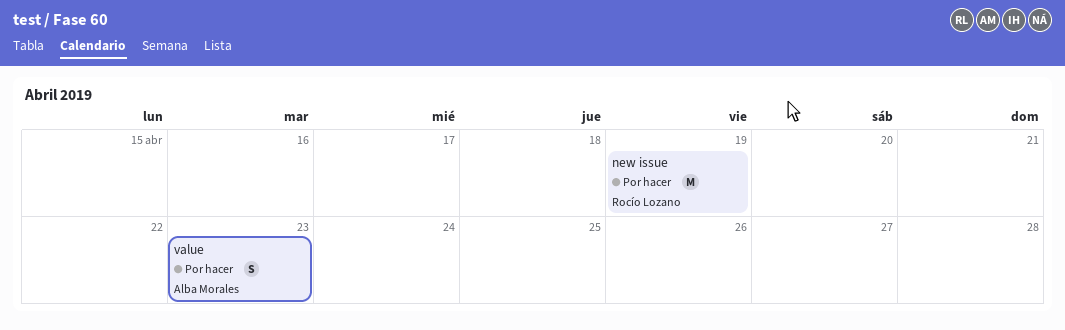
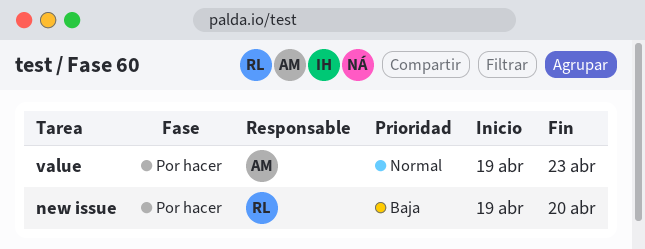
new issue, due: Apr 19 -> Apr 20

